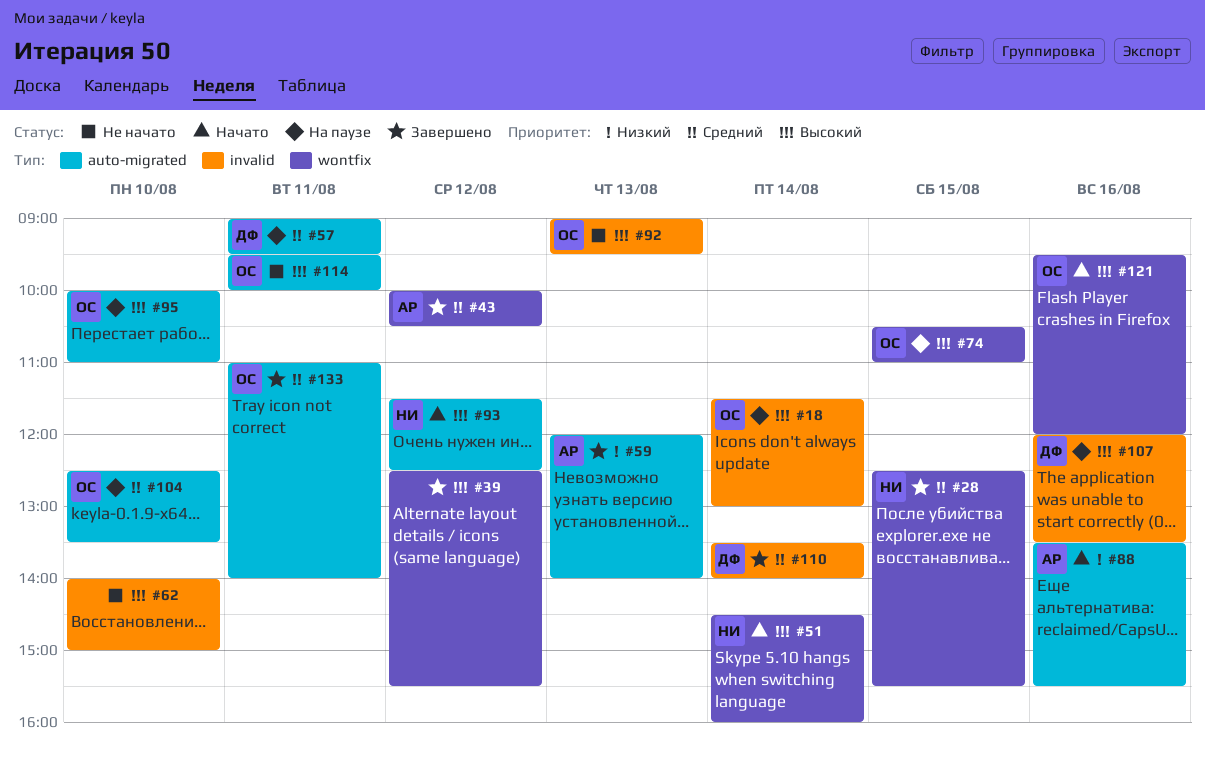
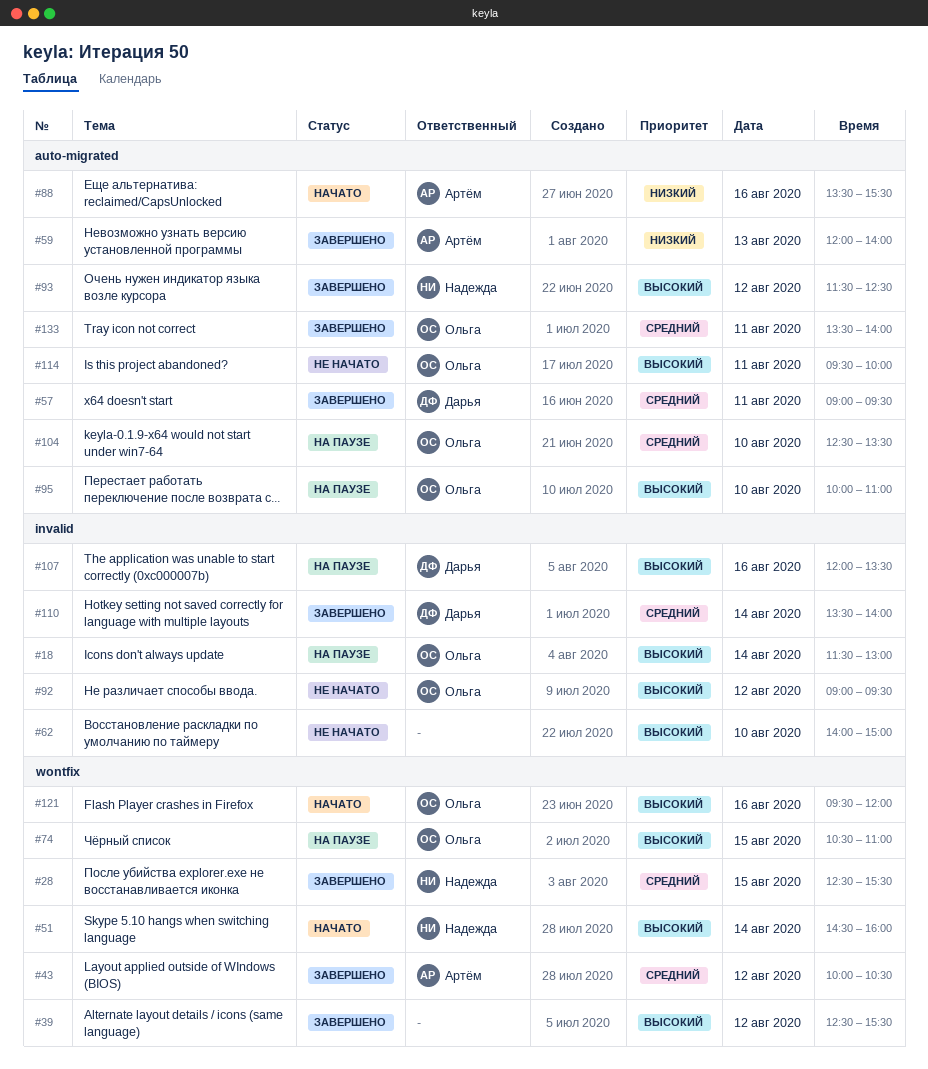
#57, status: На паузе -> Завершено
#92, day: Aug 13 -> Aug 12
#93, status: Начато -> Завершено
#133, begins: 11:00 -> 13:30

